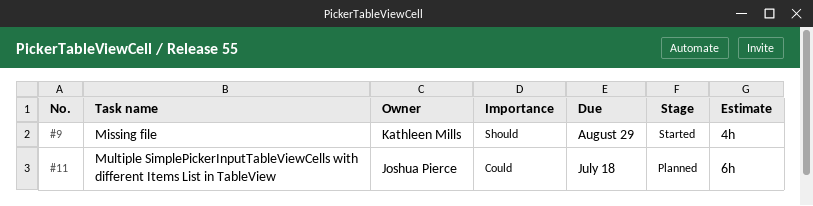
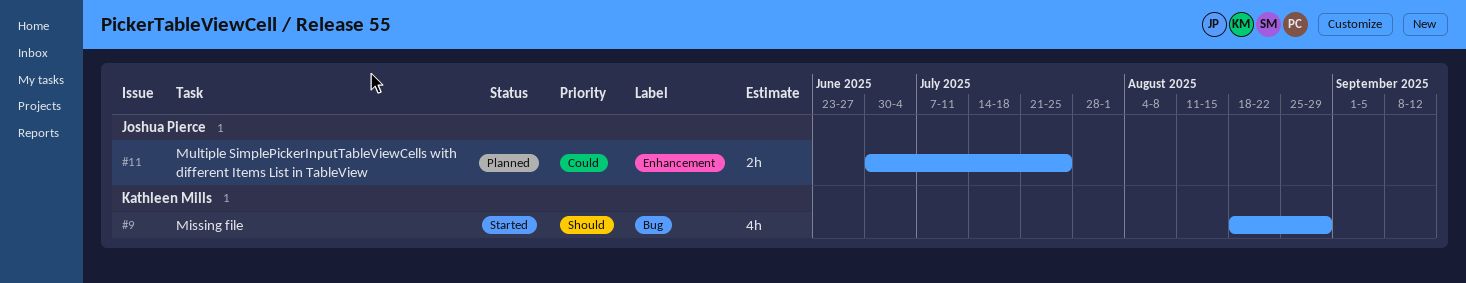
#11, estimate: 6h -> 2h
#11, due: Jul 18 -> Jul 25

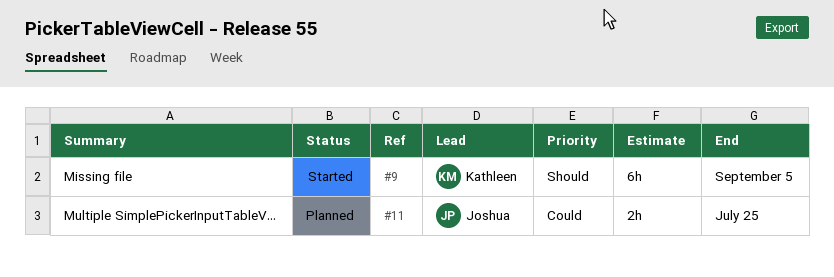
#9, estimate: 4h -> 6h
#9, due: Aug 29 -> Sep 5

